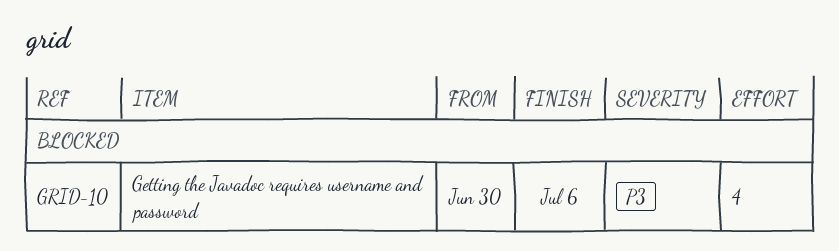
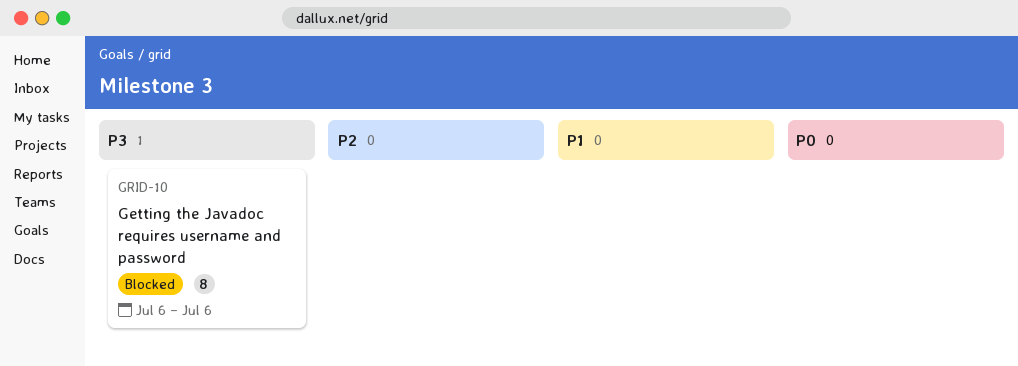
GRID-10, estimate: 4 -> 8
GRID-10, start: Jun 30 -> Jul 6

